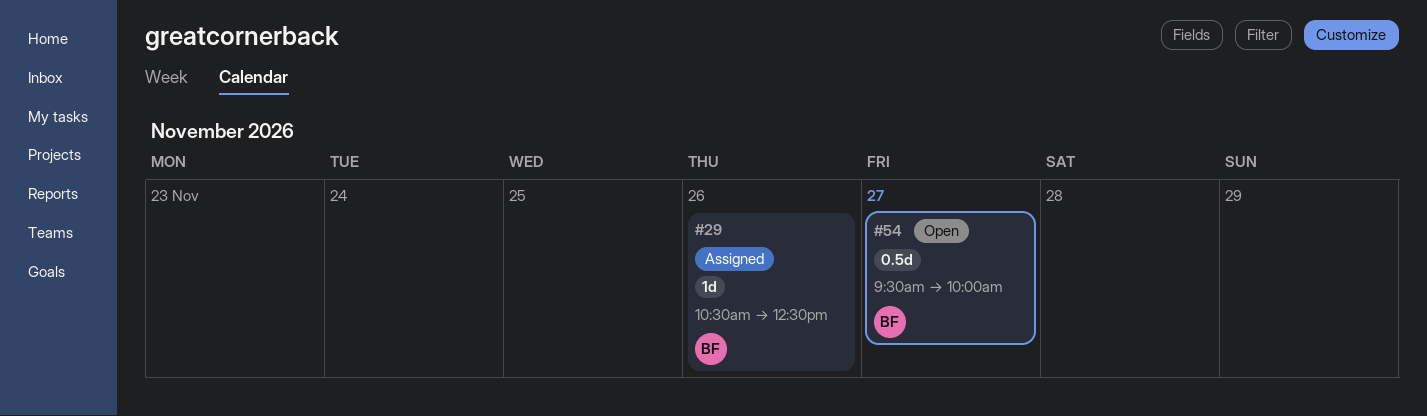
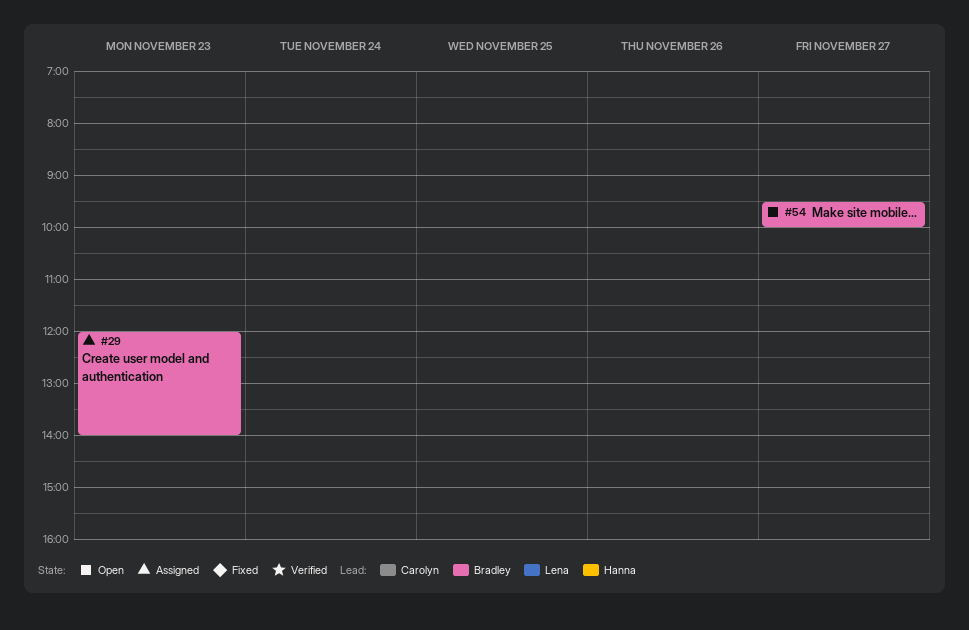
#29, day: Nov 26 -> Nov 23
#29, begins: 10:30 -> 12:00
#29, ends: 12:30 -> 14:00

